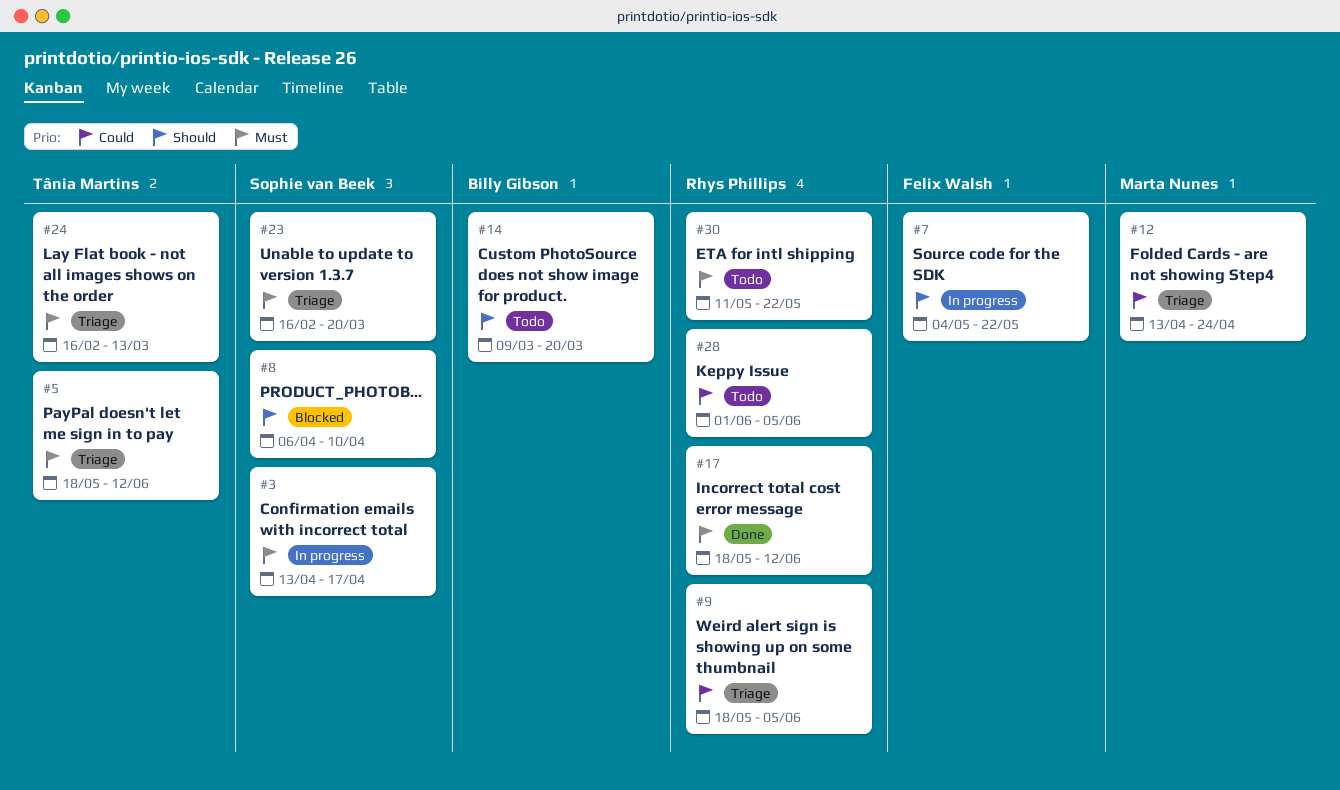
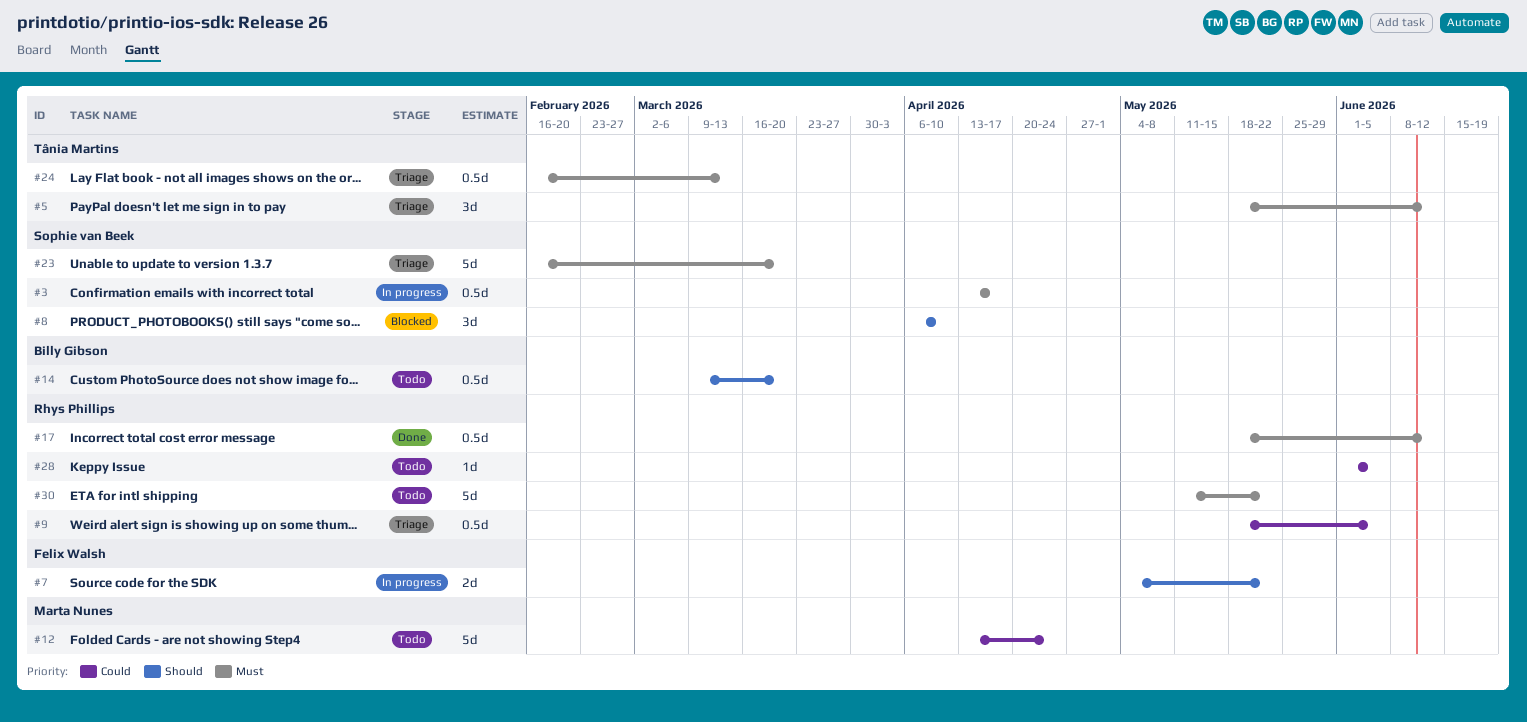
#12, status: Triage -> Todo

